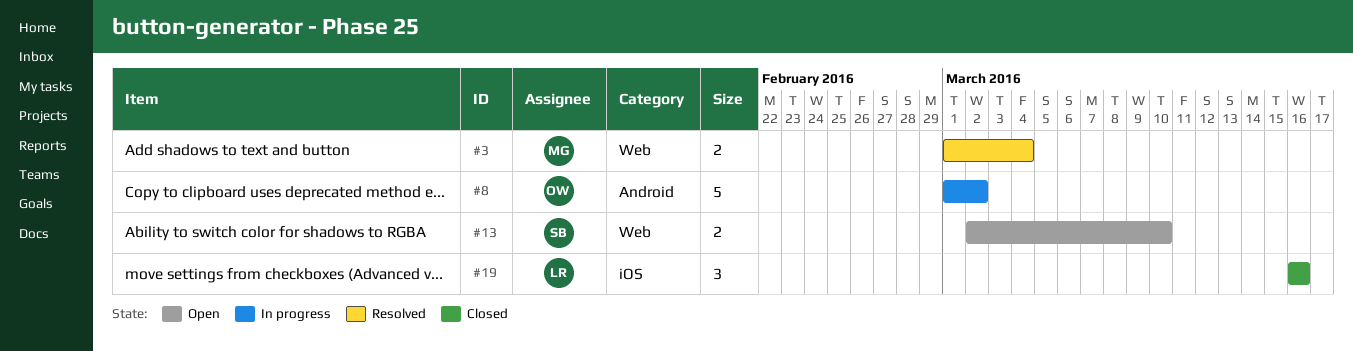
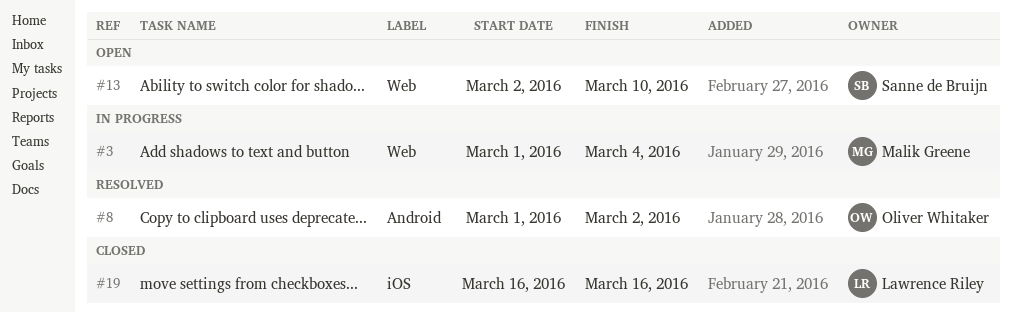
#3, status: Resolved -> In progress
#8, status: In progress -> Resolved

